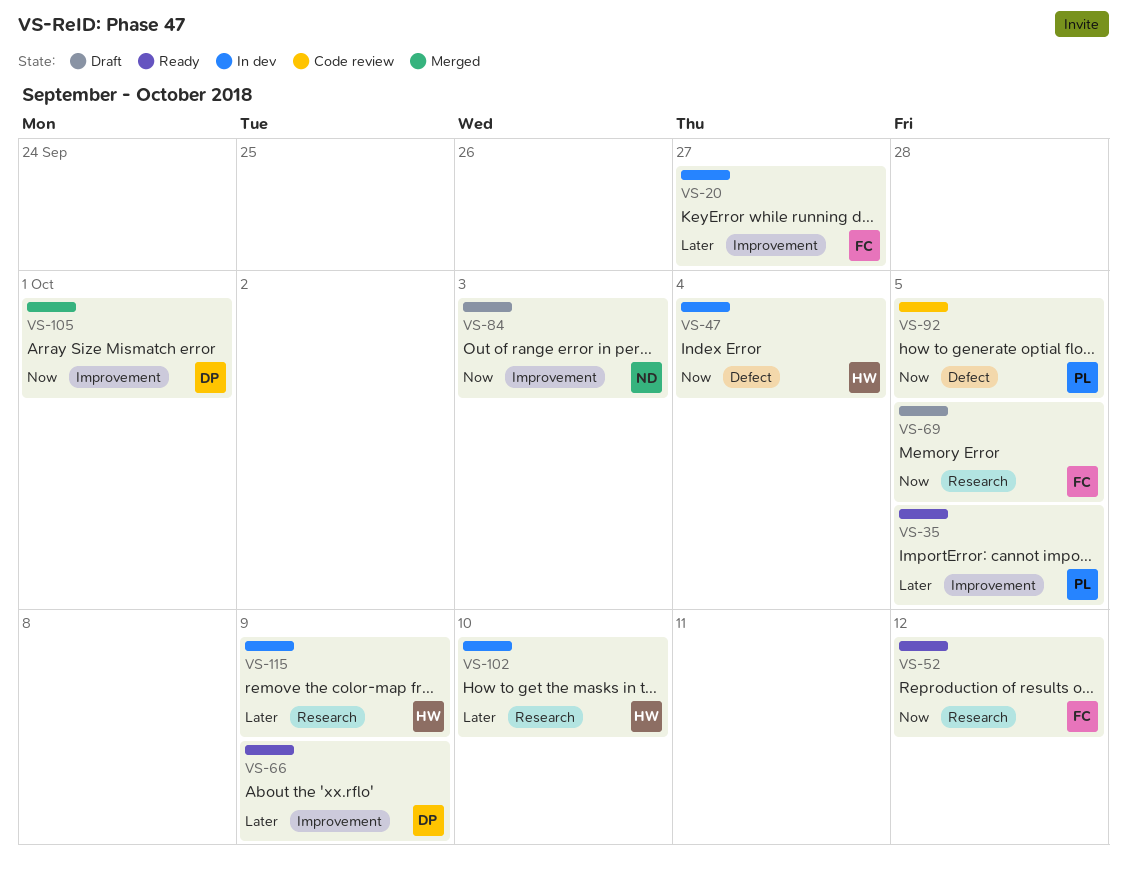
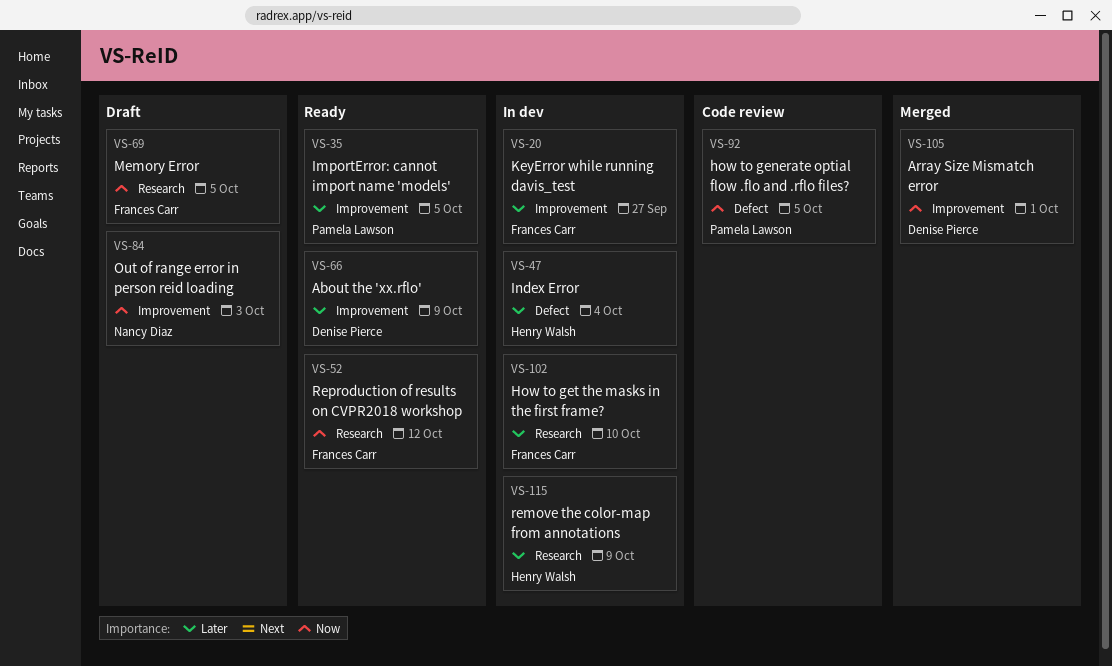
VS-47, priority: Now -> Later
VS-102, owner: Henry Walsh -> Frances Carr

